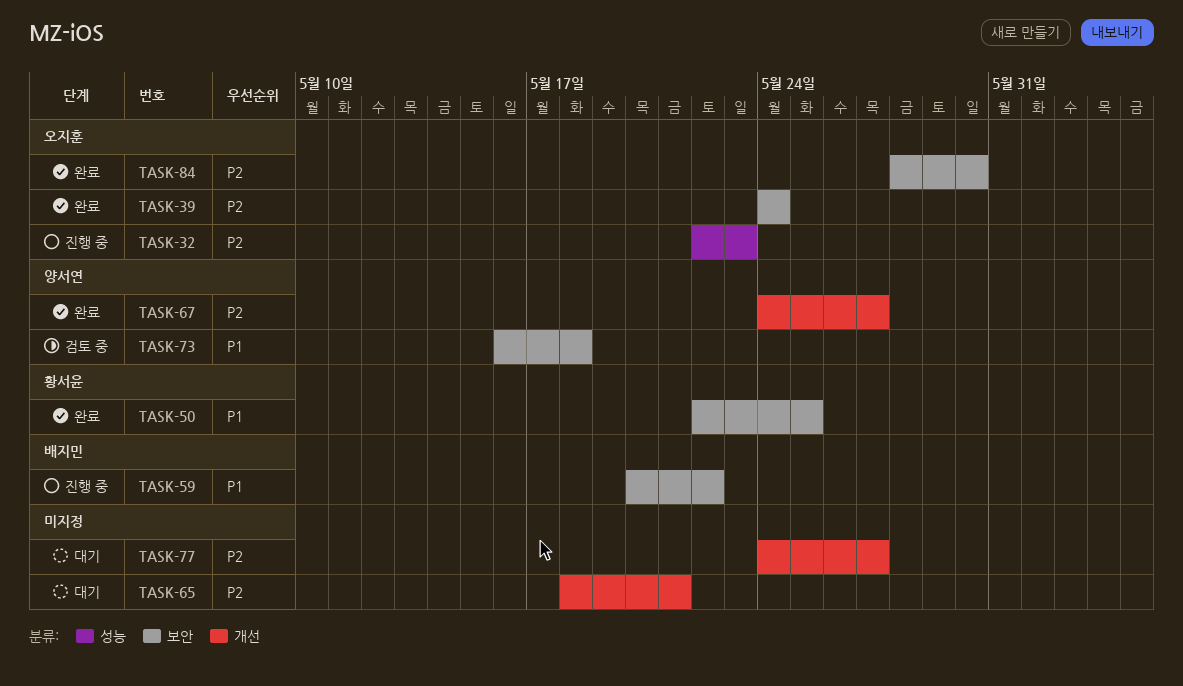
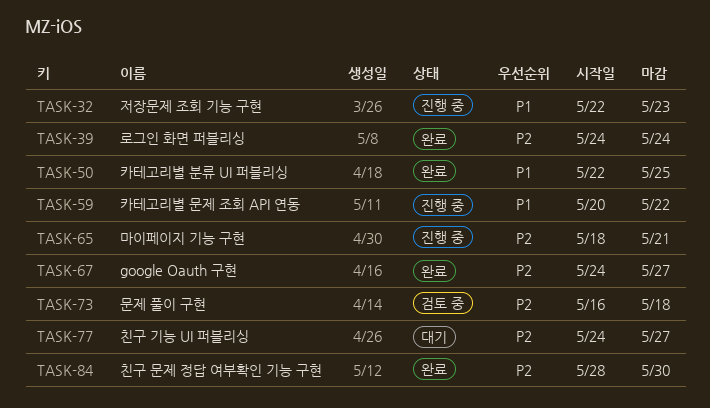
TASK-32, priority: P2 -> P1
TASK-65, status: 대기 -> 진행 중
TASK-73, priority: P1 -> P2

